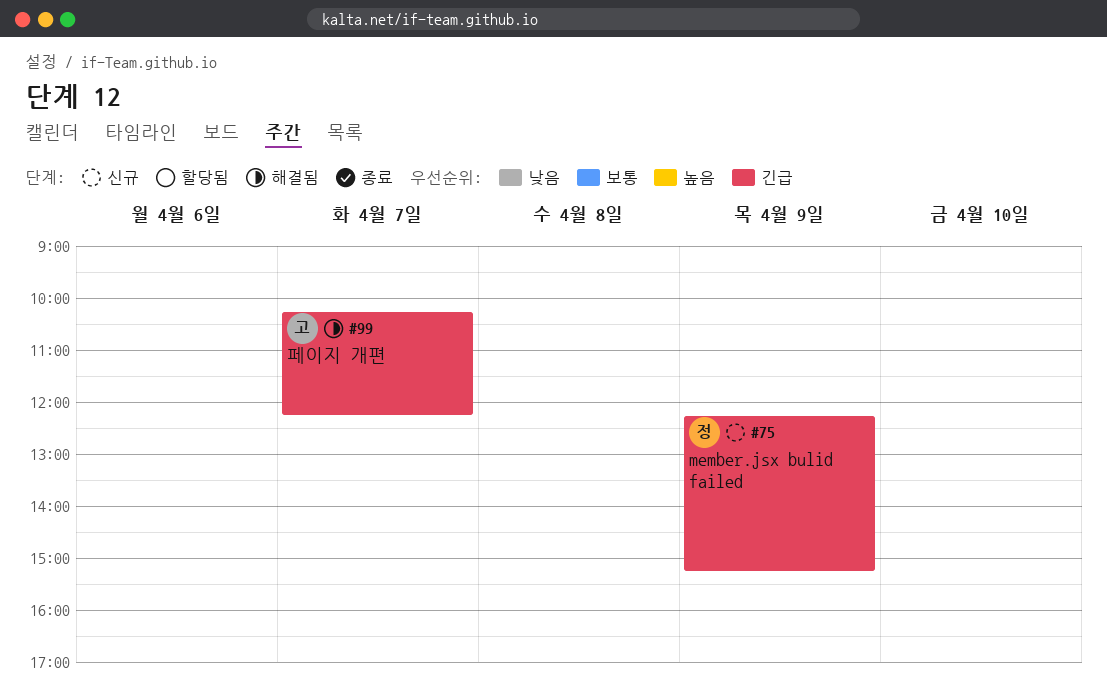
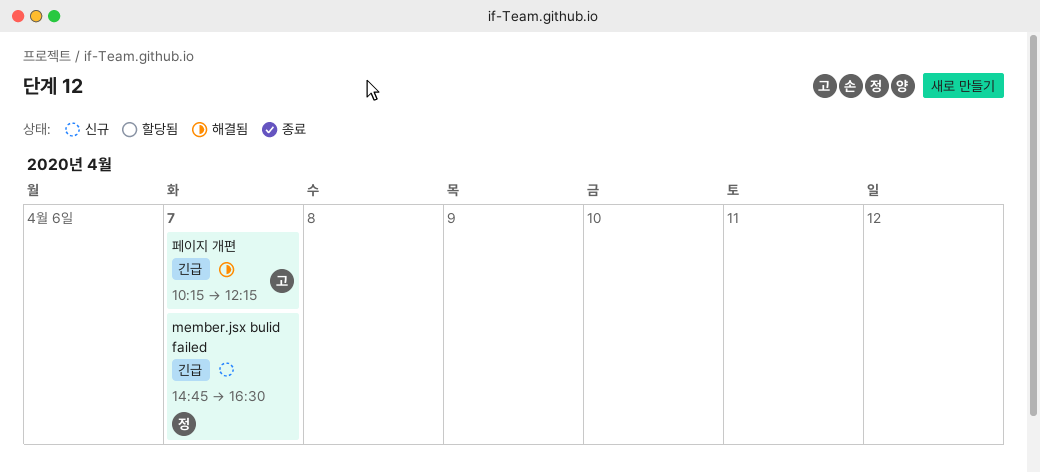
member.jsx bulid failed, day: Apr 9 -> Apr 7
member.jsx bulid failed, begins: 12:15 -> 14:45
member.jsx bulid failed, ends: 15:15 -> 16:30

